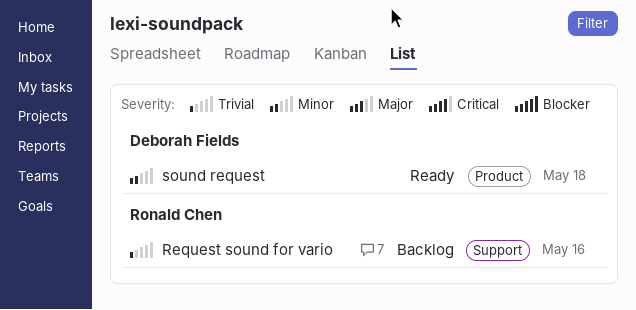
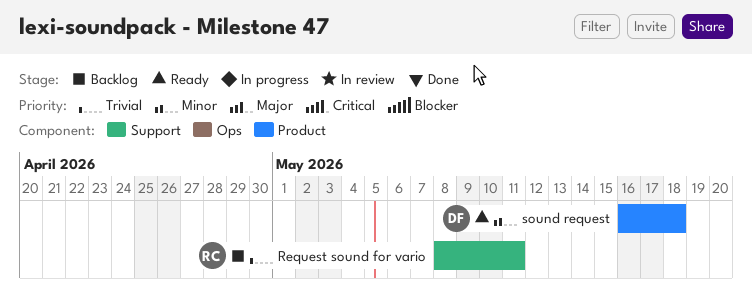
Request sound for vario, due: May 16 -> May 11

